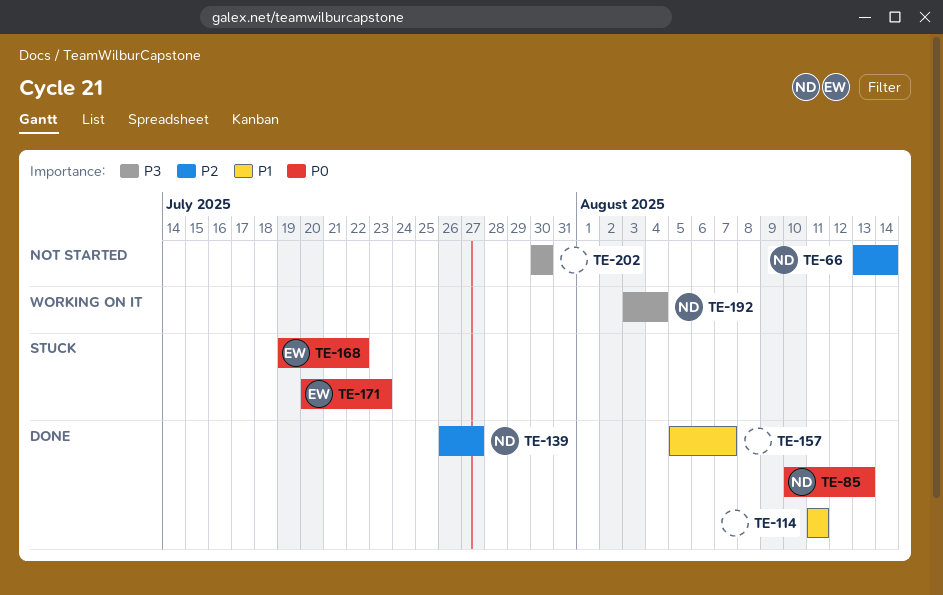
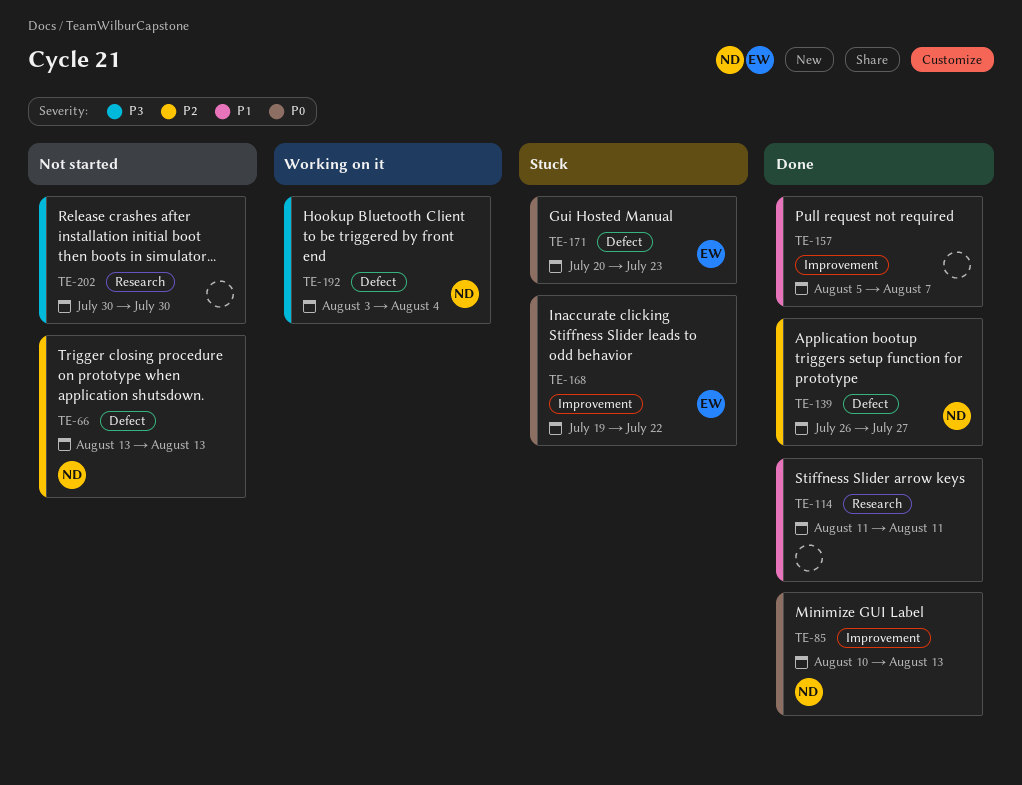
TE-66, due: Aug 14 -> Aug 13

